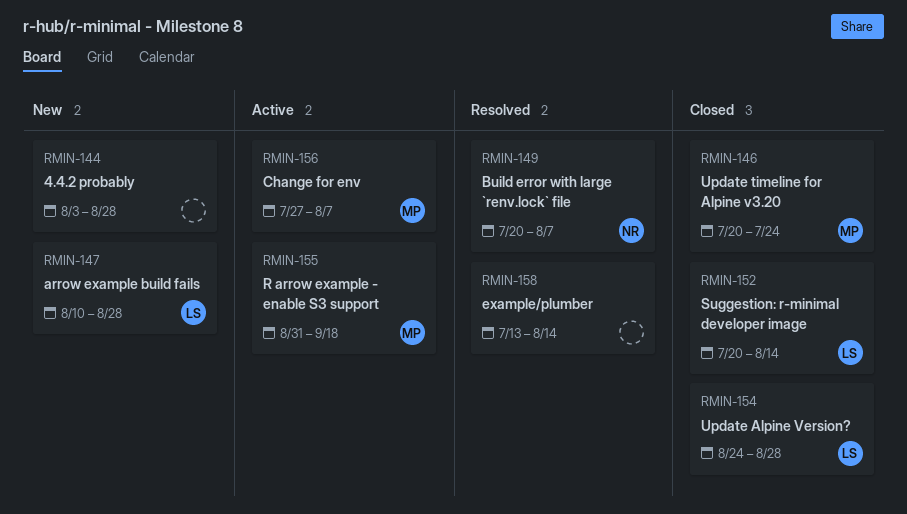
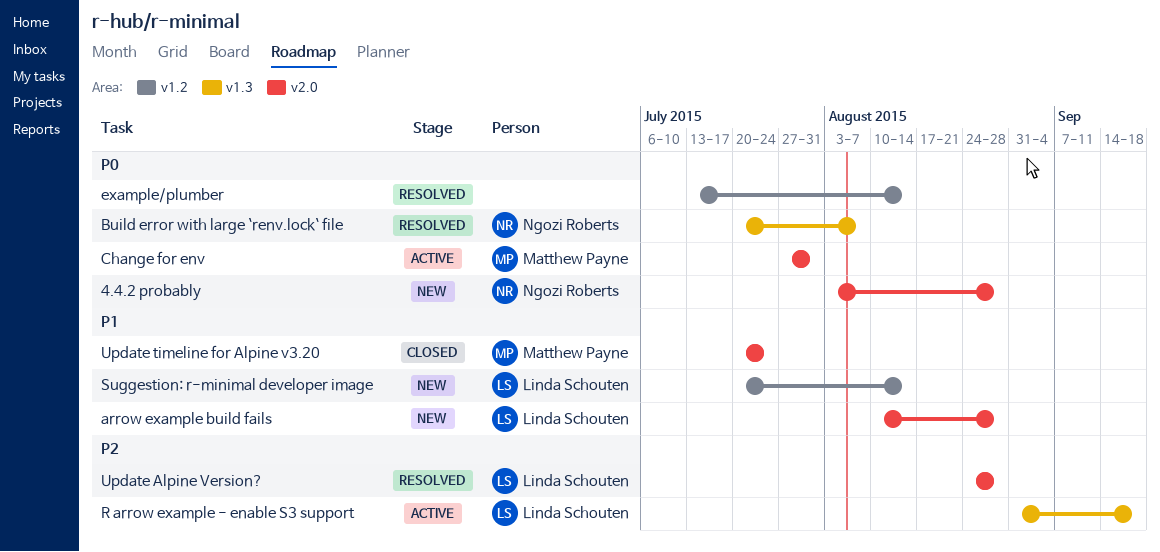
4.4.2 probably, owner: none -> Ngozi Roberts
Change for env, due: Aug 7 -> Jul 31
R arrow example - enable S3 support, owner: Matthew Payne -> Linda Schouten
Suggestion: r-minimal developer image, status: Closed -> New
Update Alpine Version?, status: Closed -> Resolved

